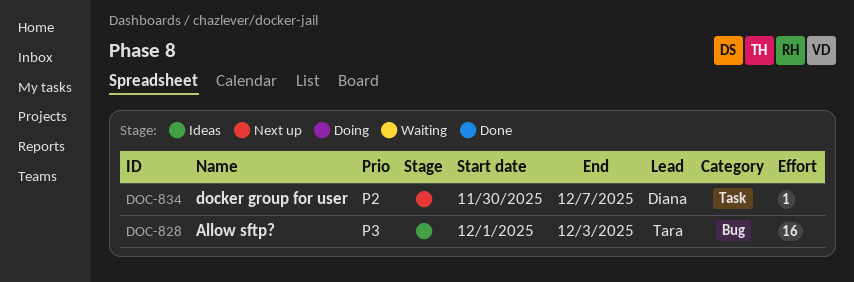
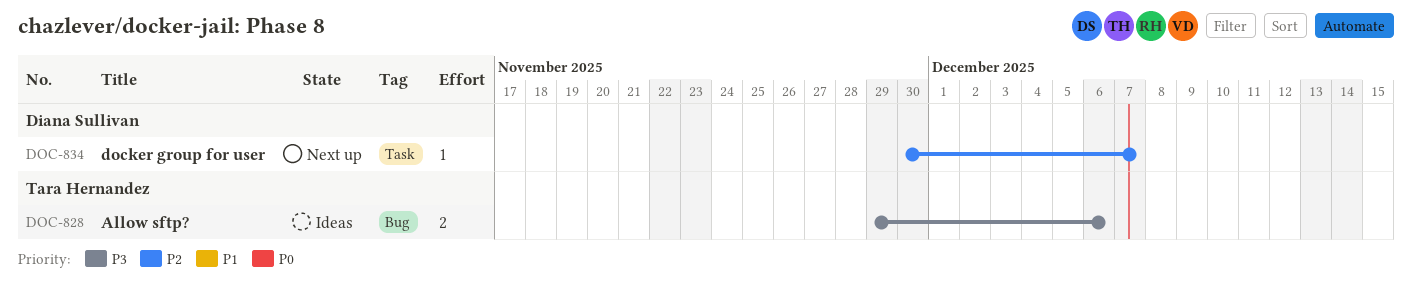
DOC-828, estimate: 16 -> 2
DOC-828, start: Dec 1 -> Nov 29
DOC-828, due: Dec 3 -> Dec 6

